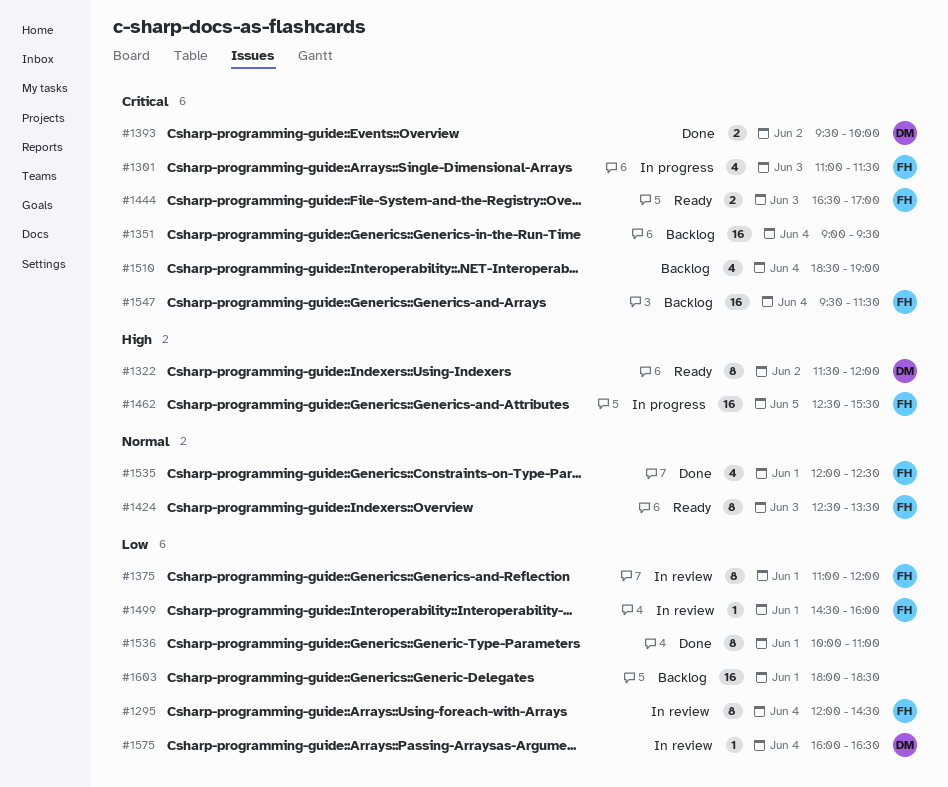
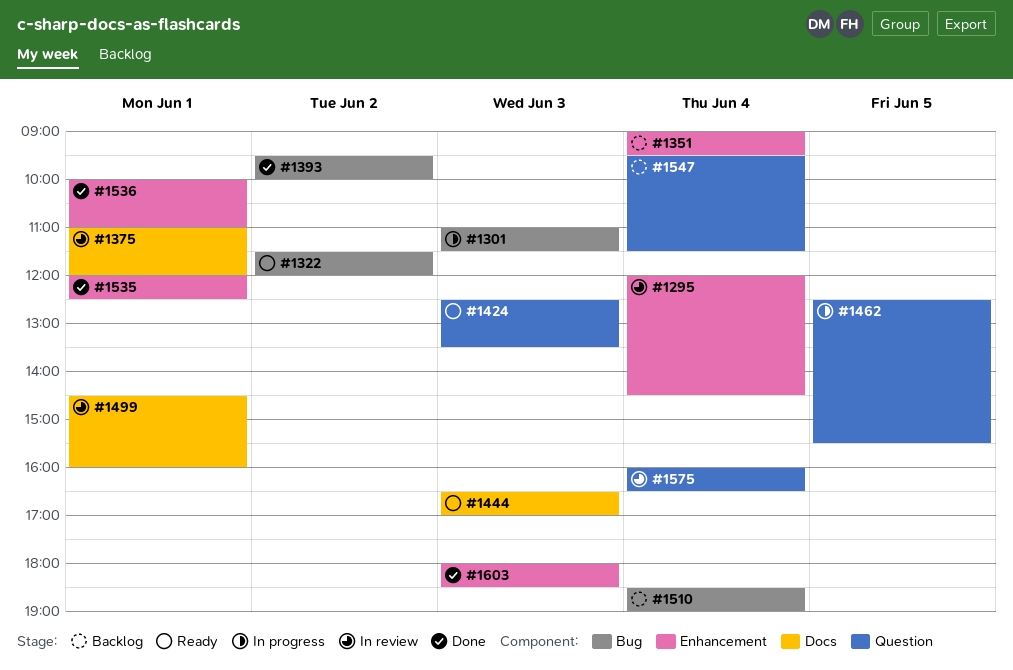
#1603, status: Backlog -> Done
#1603, day: Jun 1 -> Jun 3

